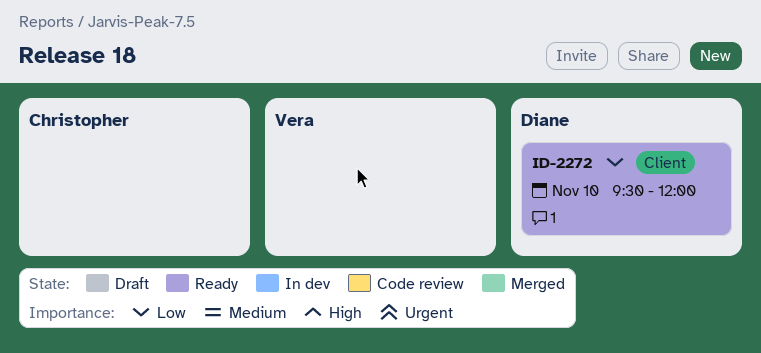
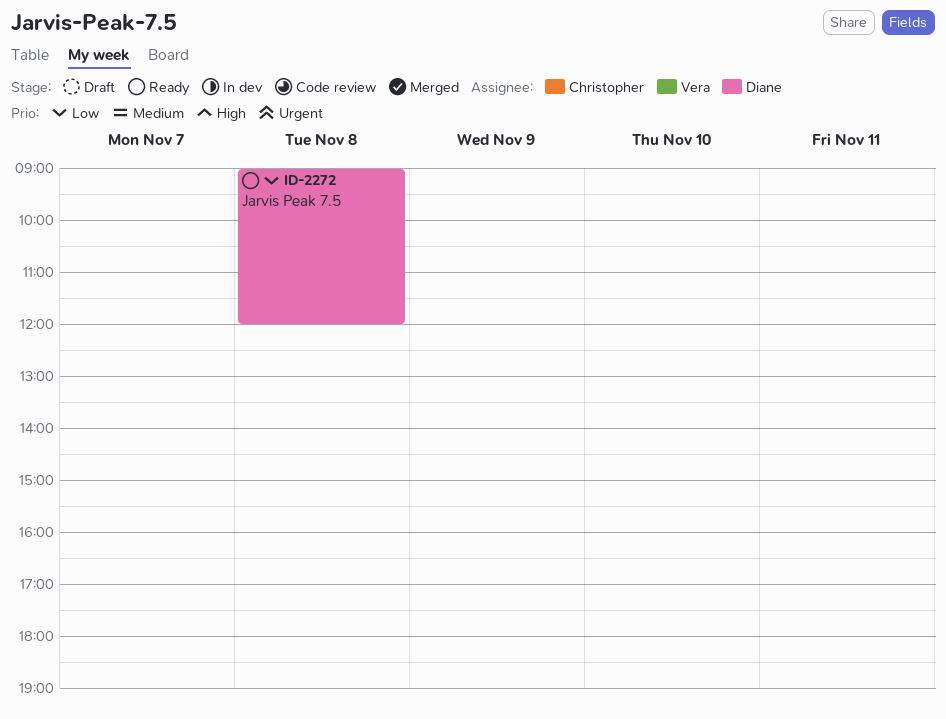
ID-2272, day: Nov 10 -> Nov 8
ID-2272, begins: 09:30 -> 09:00

